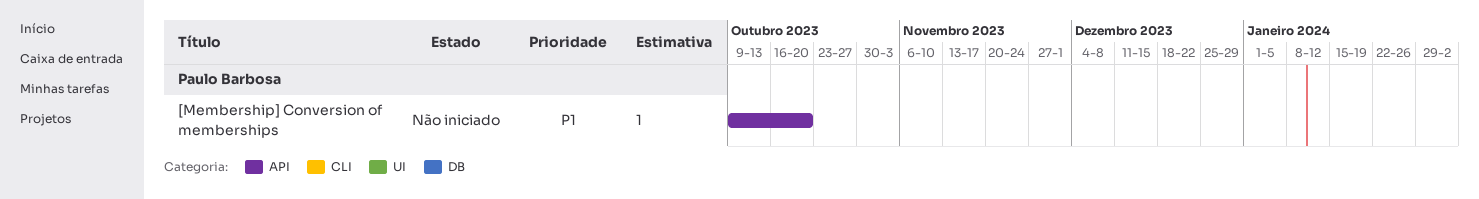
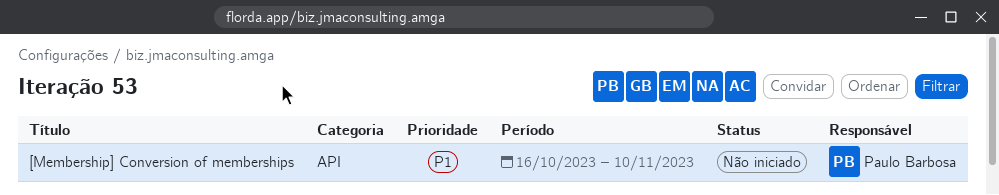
[Membership] Conversion of memberships, start: Oct 9 -> Oct 16
[Membership] Conversion of memberships, due: Oct 20 -> Nov 10

